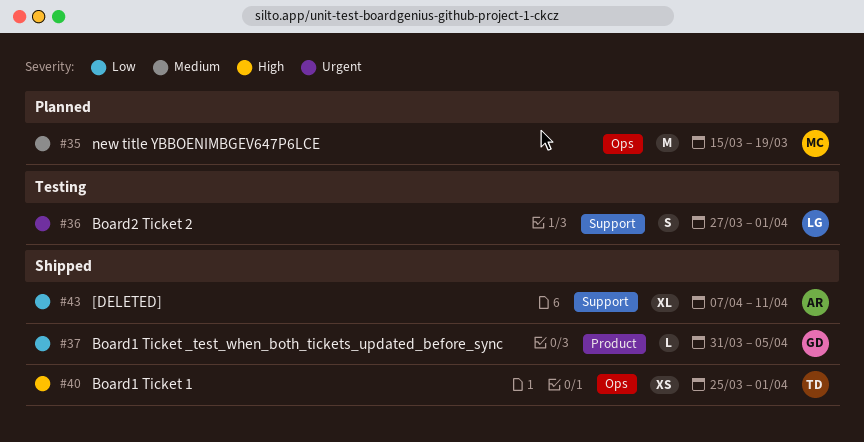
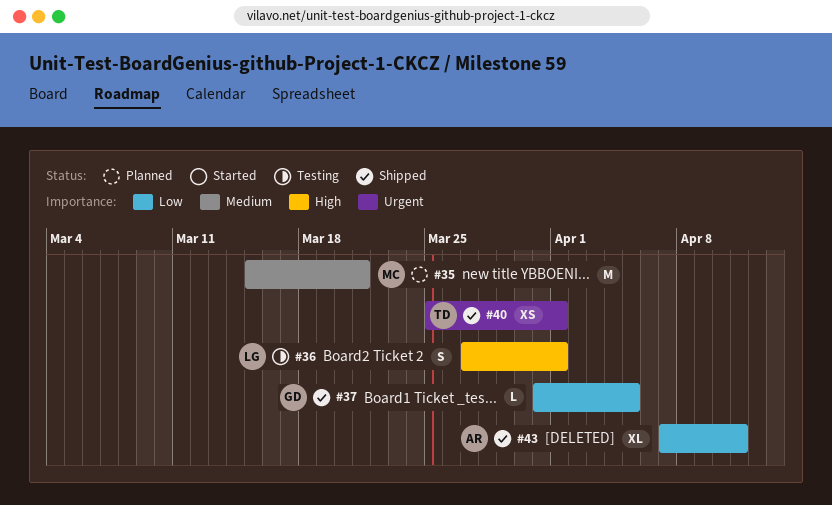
#35, due: Mar 19 -> Mar 21
#36, priority: Urgent -> High
#40, priority: High -> Urgent

